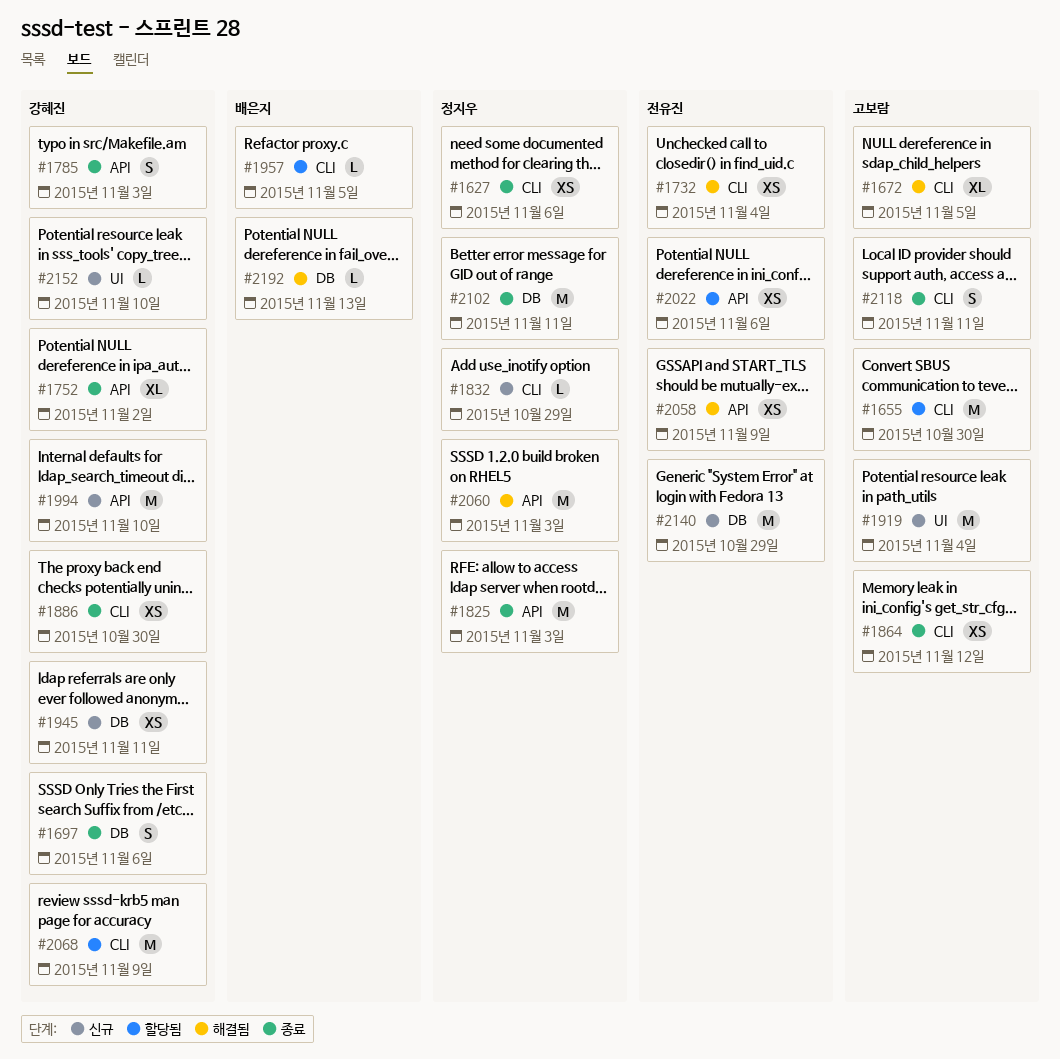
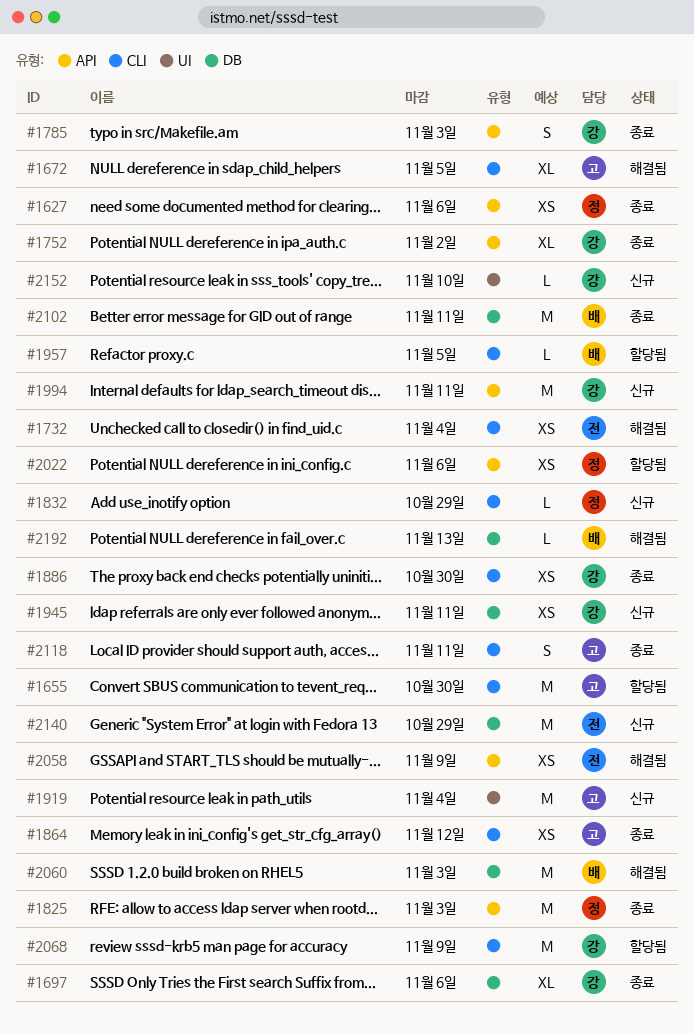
#1627, label: CLI -> API
#1697, estimate: S -> XL
#1994, due: Nov 10 -> Nov 11
#2022, owner: 전유진 -> 정지우
#2060, owner: 정지우 -> 배은지
#2060, label: API -> DB
#2102, owner: 정지우 -> 배은지

